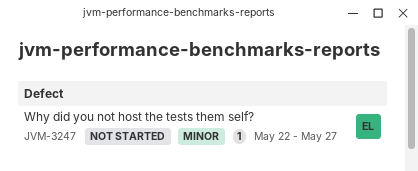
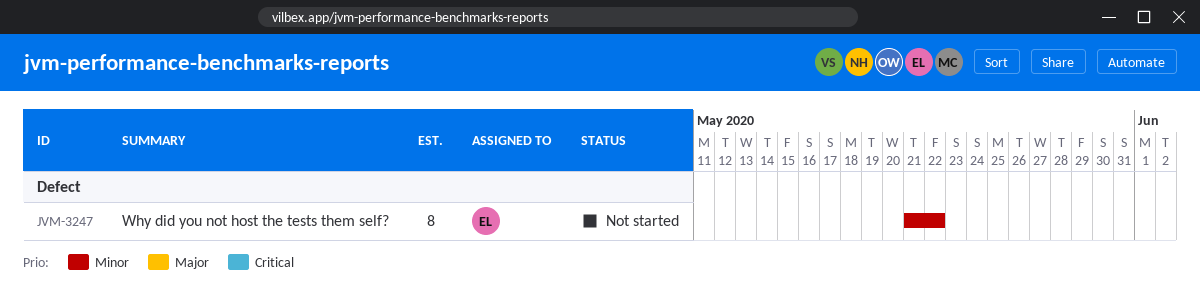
JVM-3247, estimate: 1 -> 8
JVM-3247, start: May 22 -> May 21
JVM-3247, due: May 27 -> May 22

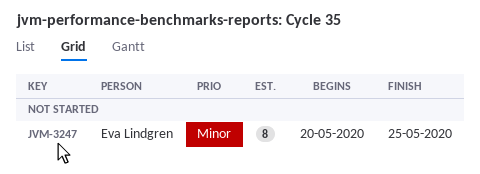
JVM-3247, start: May 21 -> May 20
JVM-3247, due: May 22 -> May 25

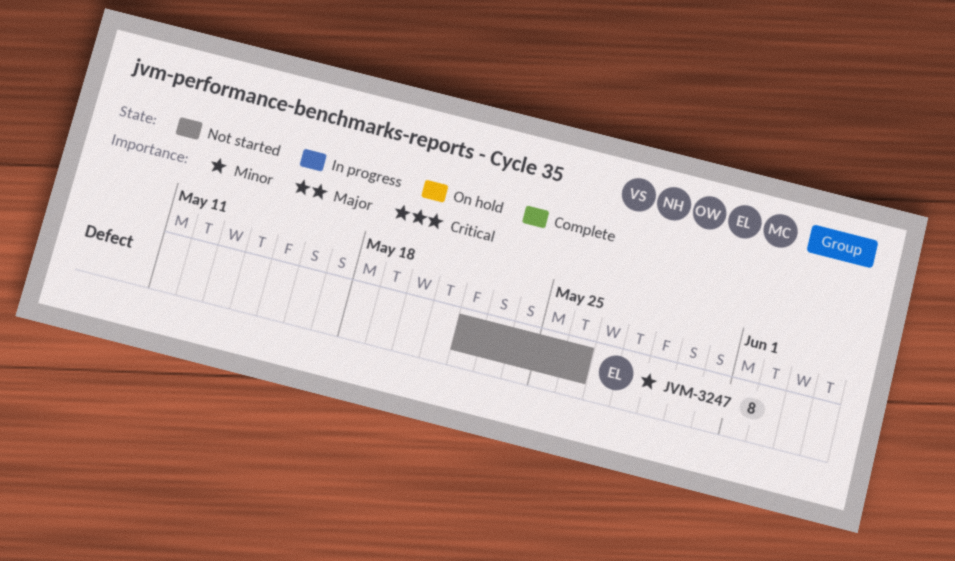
JVM-3247, start: May 20 -> May 22
JVM-3247, due: May 25 -> May 26

